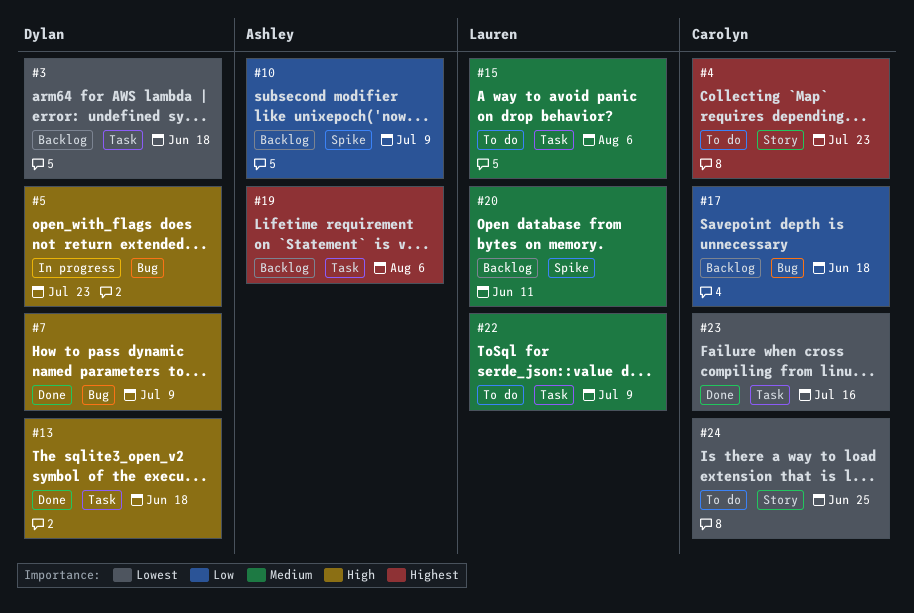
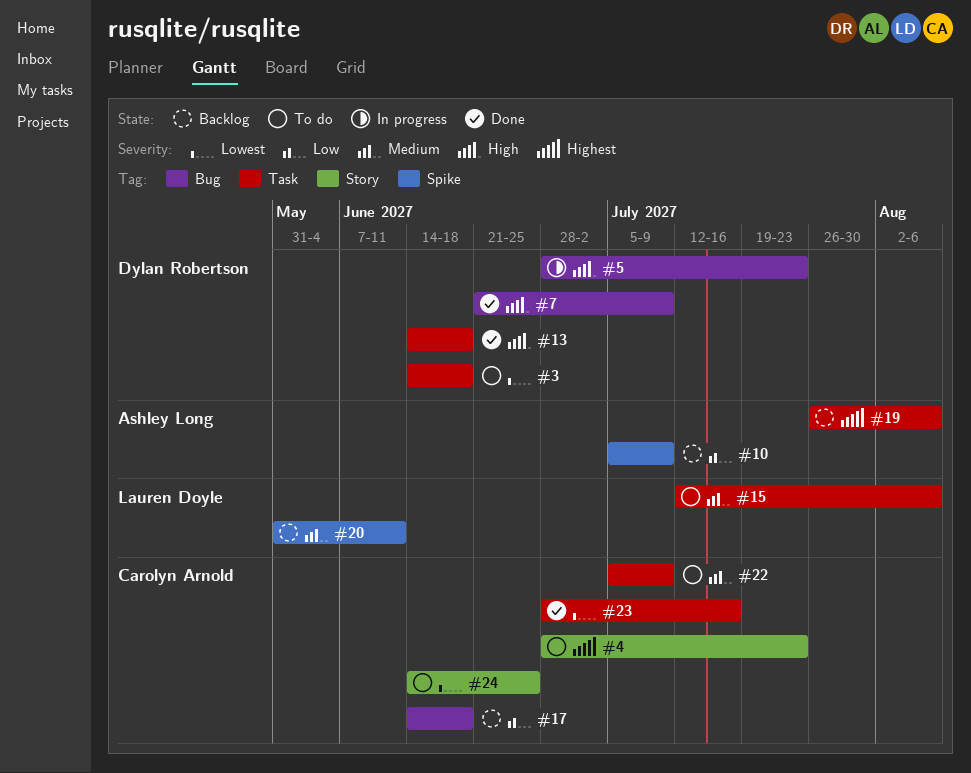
#3, status: Backlog -> To do
#22, owner: Lauren Doyle -> Carolyn Arnold

